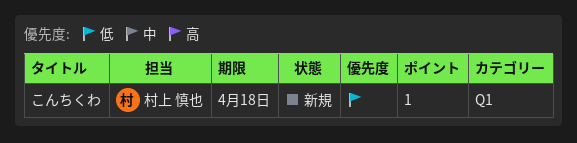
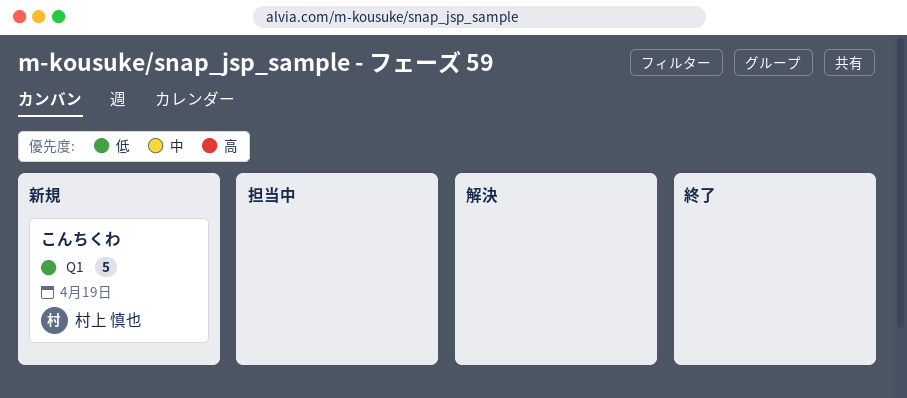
こんちくわ, estimate: 1 -> 5
こんちくわ, due: Apr 18 -> Apr 19

